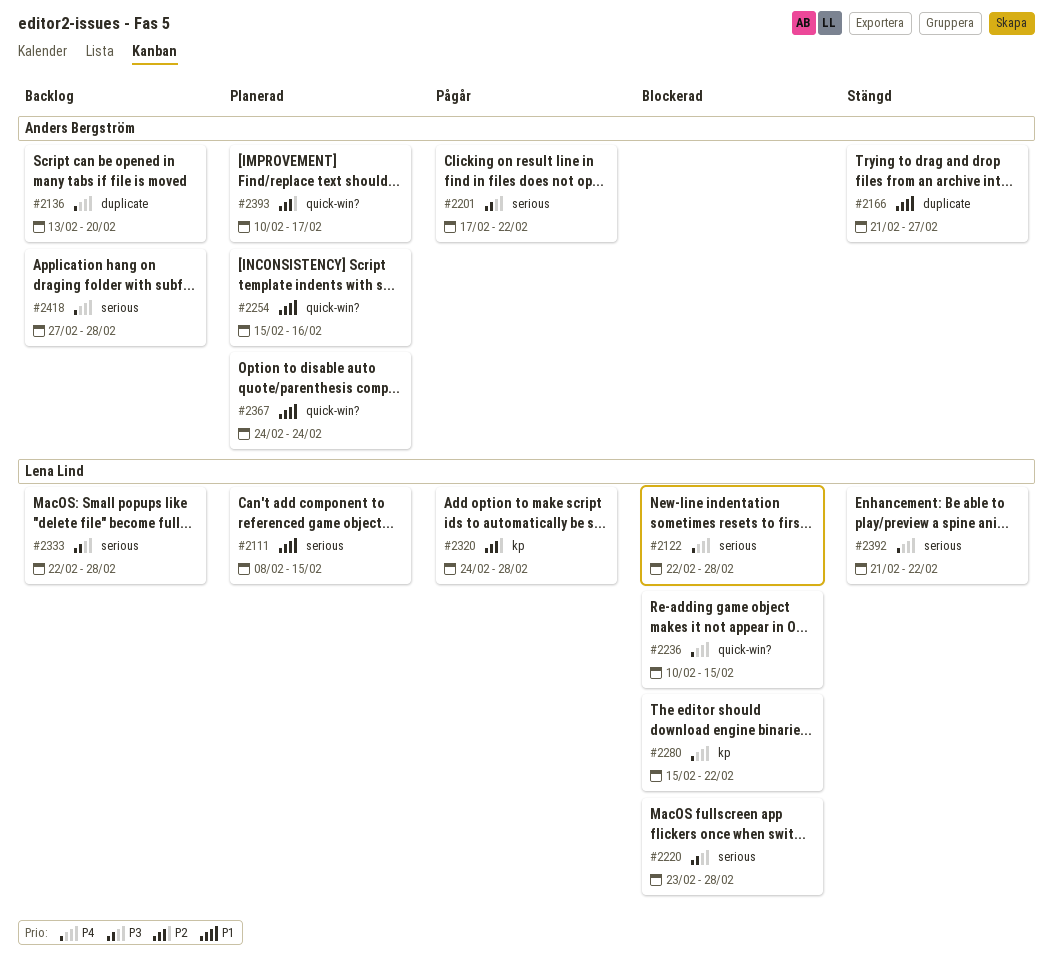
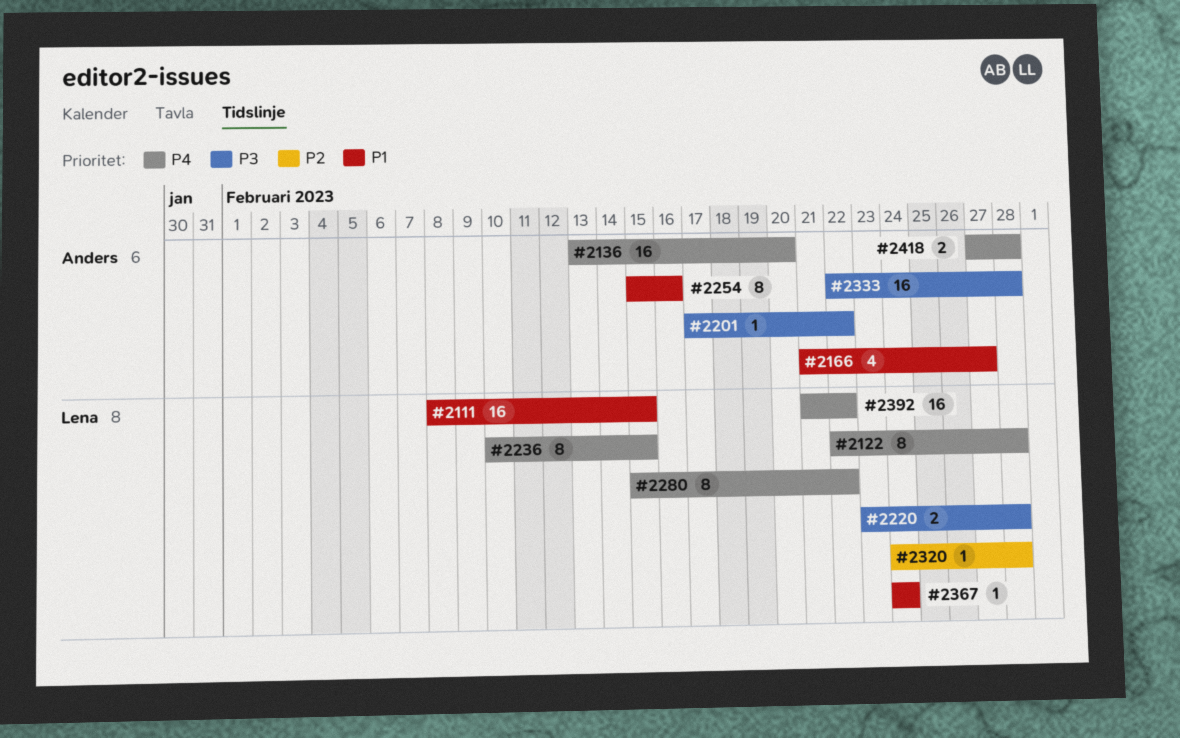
#2333, owner: Lena Lind -> Anders Bergström
#2367, owner: Anders Bergström -> Lena Lind
#2393: present -> none

